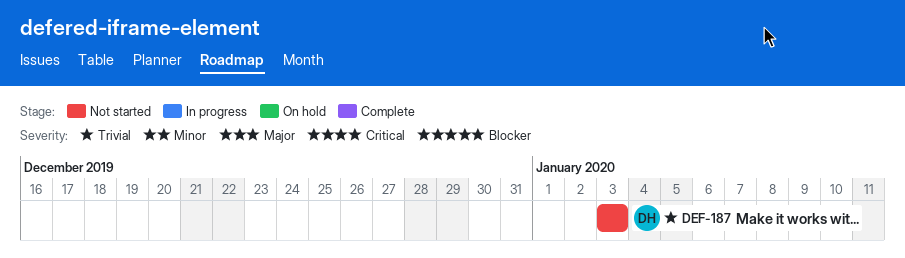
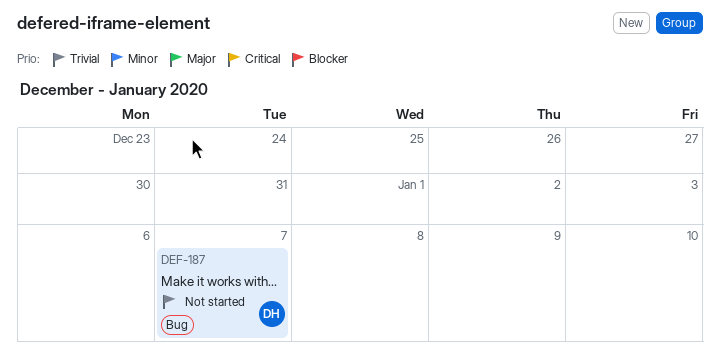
DEF-187, due: Jan 3 -> Jan 7

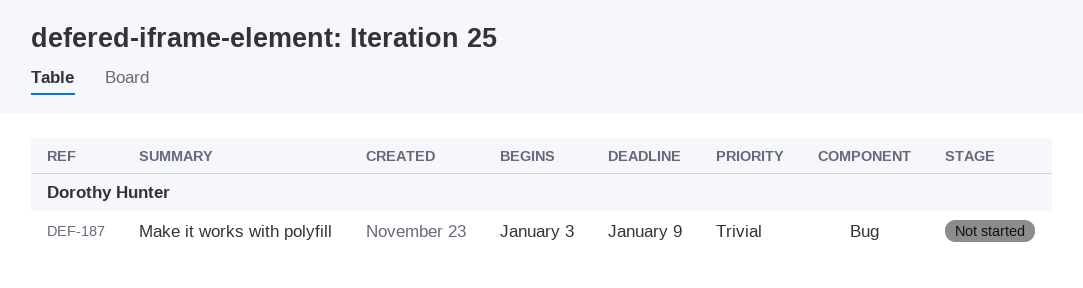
DEF-187, due: Jan 7 -> Jan 9

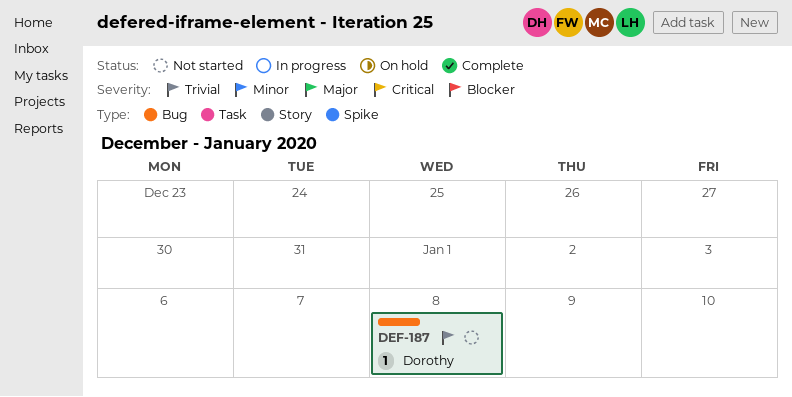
DEF-187, due: Jan 9 -> Jan 8

